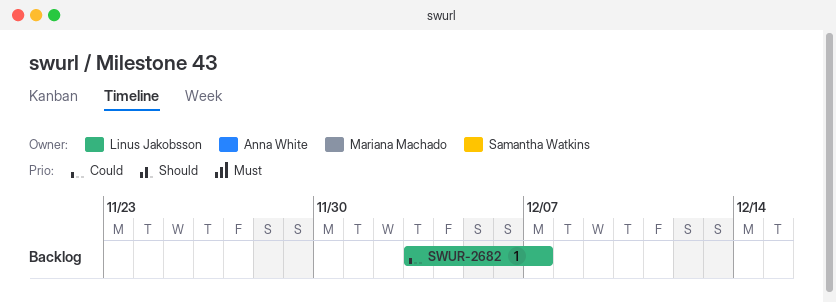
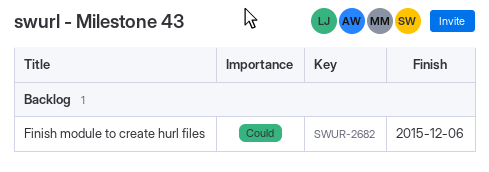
SWUR-2682, due: Dec 7 -> Dec 6

